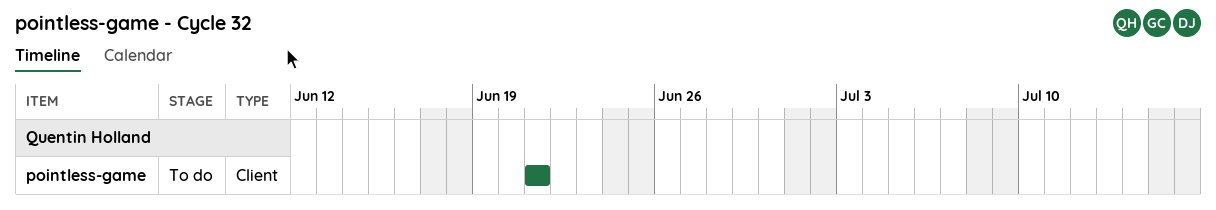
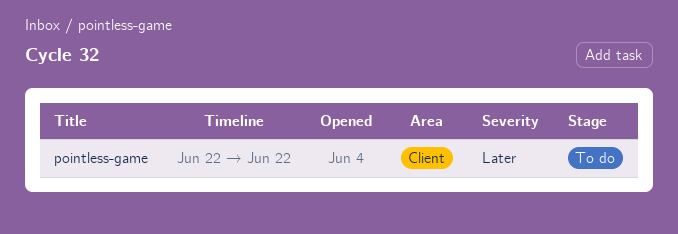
pointless-game, start: Jun 21 -> Jun 22
pointless-game, due: Jun 21 -> Jun 22

